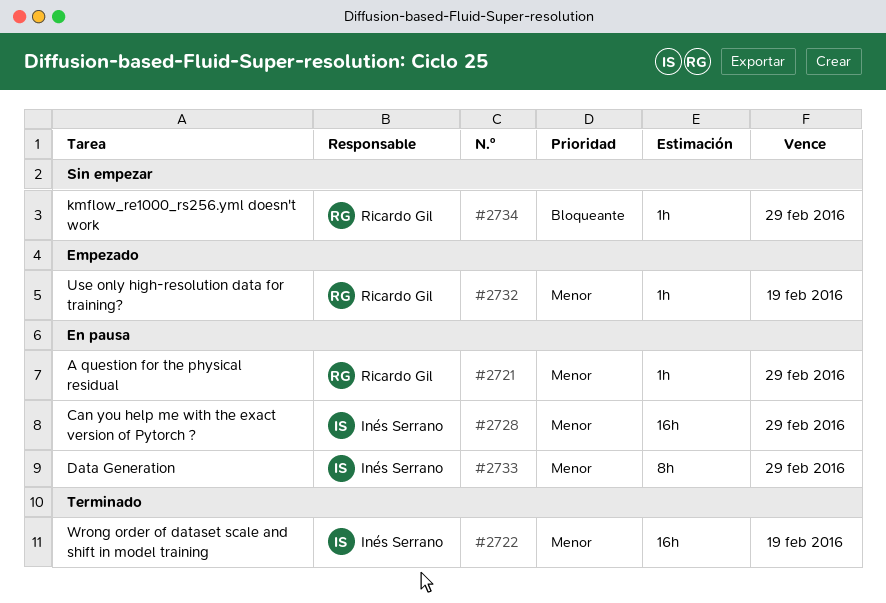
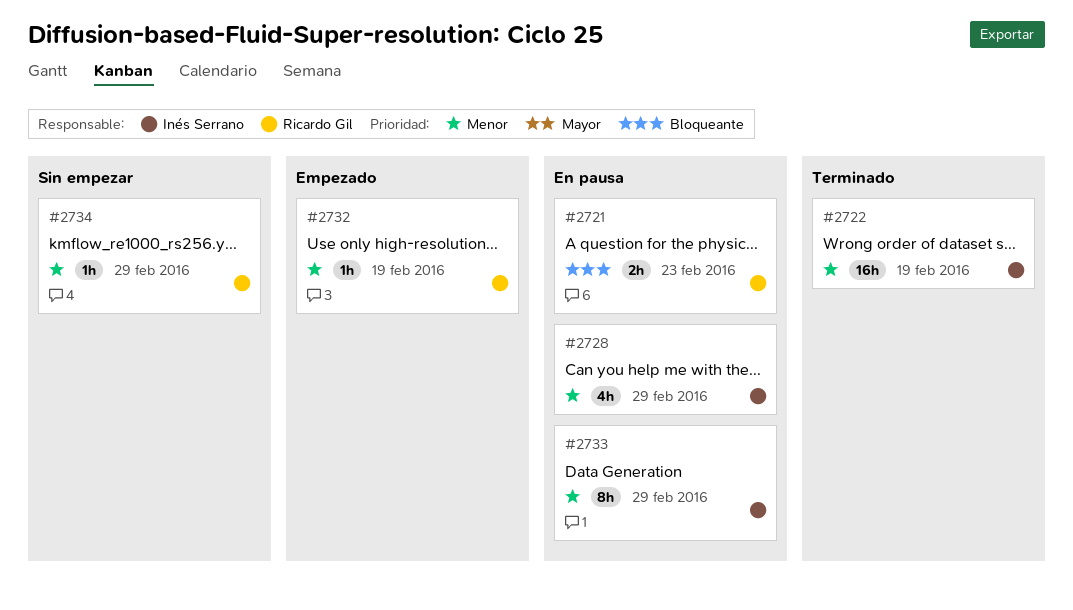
#2721, priority: Menor -> Bloqueante
#2721, estimate: 1h -> 2h
#2721, due: Feb 29 -> Feb 23
#2728, estimate: 16h -> 4h
#2734, priority: Bloqueante -> Menor

